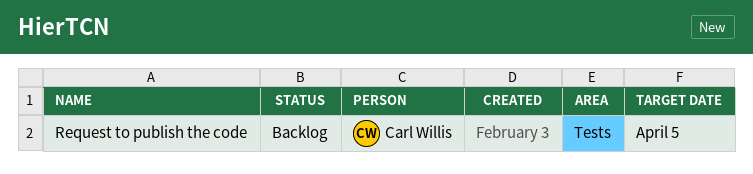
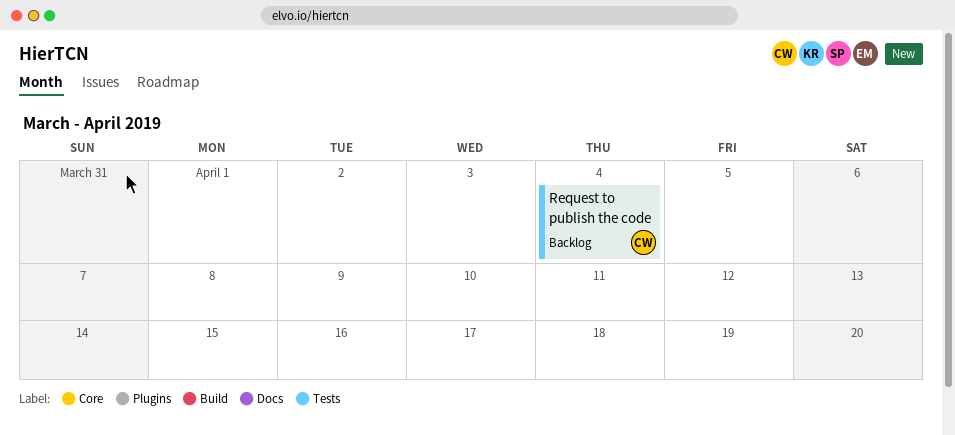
Request to publish the code, due: Apr 5 -> Apr 4

